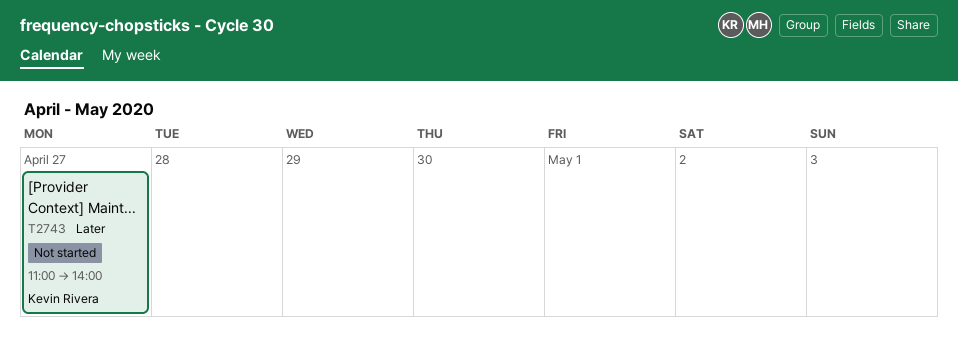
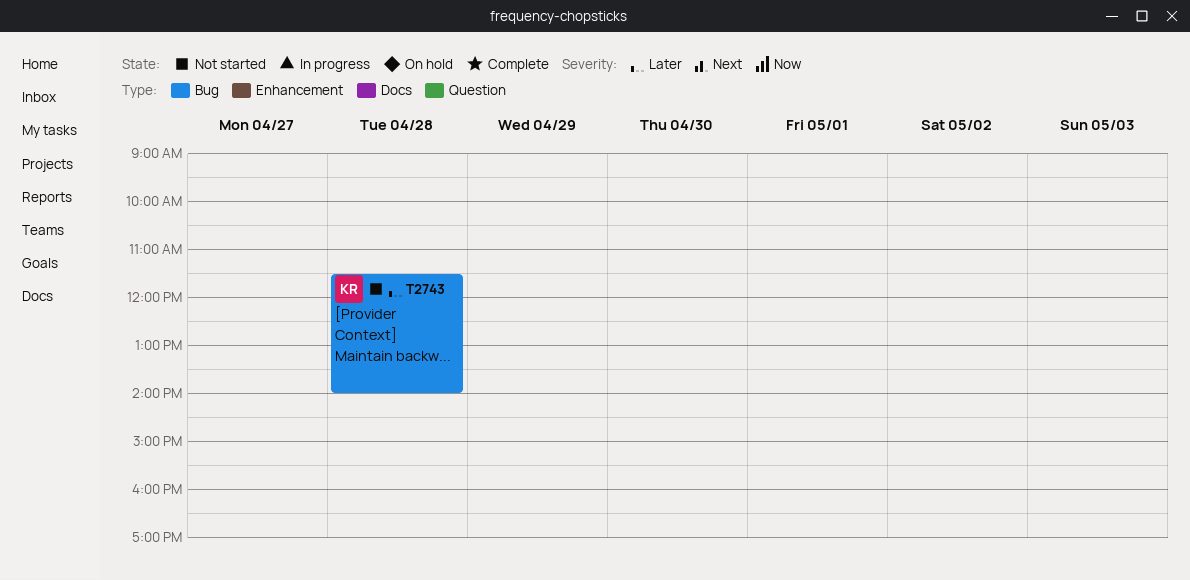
T2743, day: Apr 27 -> Apr 28
T2743, begins: 11:00 -> 11:30

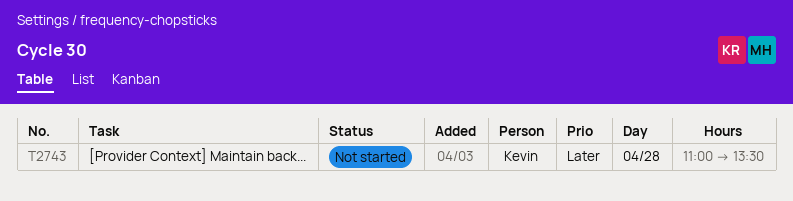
T2743, begins: 11:30 -> 11:00
T2743, ends: 14:00 -> 13:30

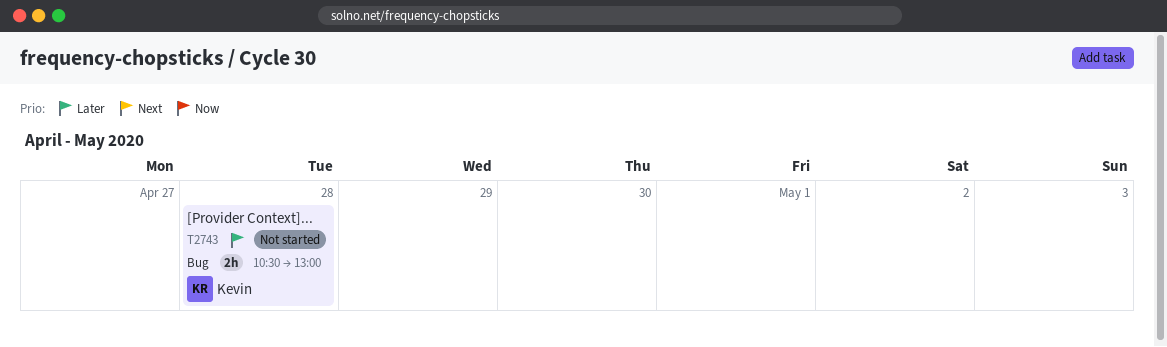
T2743, begins: 11:00 -> 10:30
T2743, ends: 13:30 -> 13:00

